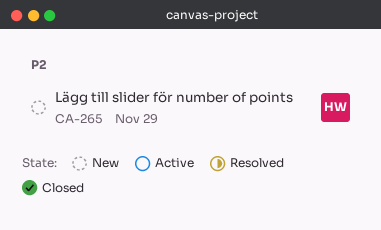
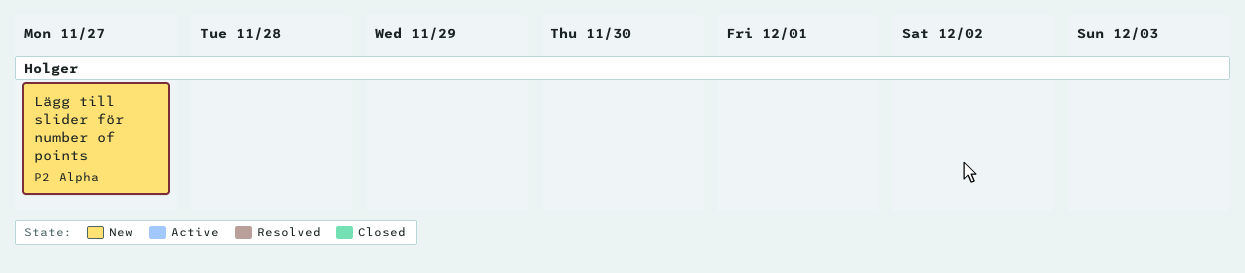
Lägg till slider för number of points, due: Nov 29 -> Nov 27

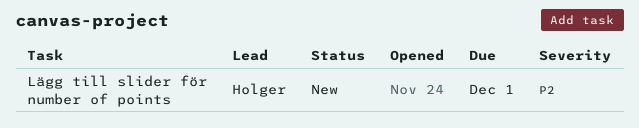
Lägg till slider för number of points, due: Nov 27 -> Dec 1

